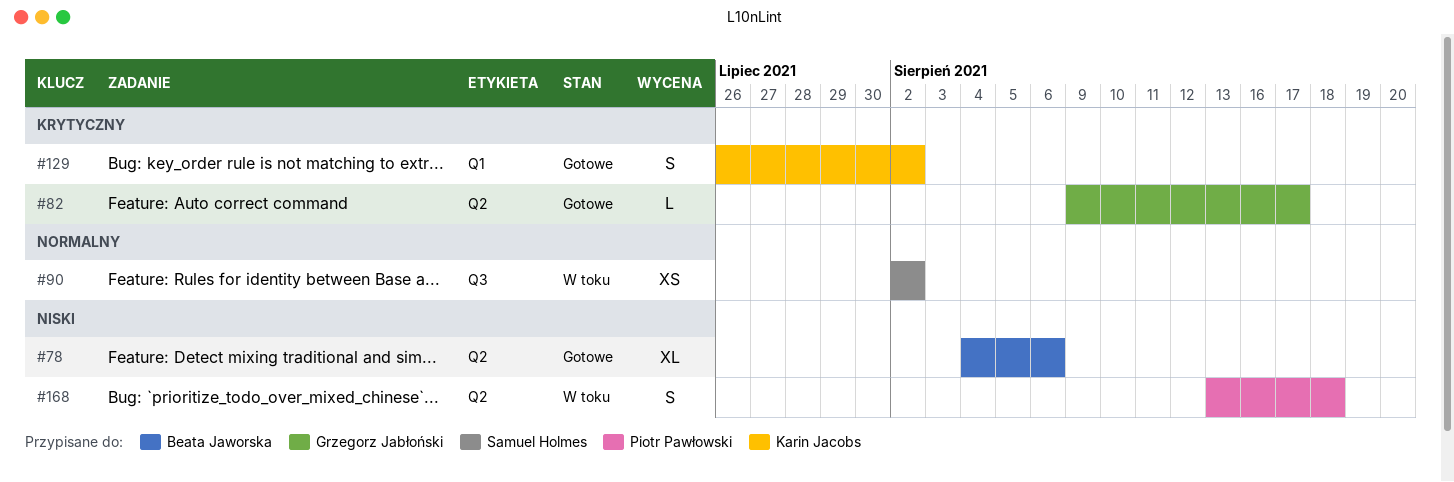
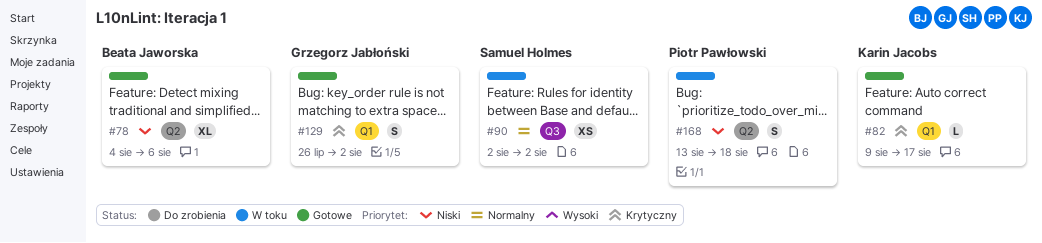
#82, owner: Grzegorz Jabłoński -> Karin Jacobs
#82, label: Q2 -> Q1
#129, owner: Karin Jacobs -> Grzegorz Jabłoński

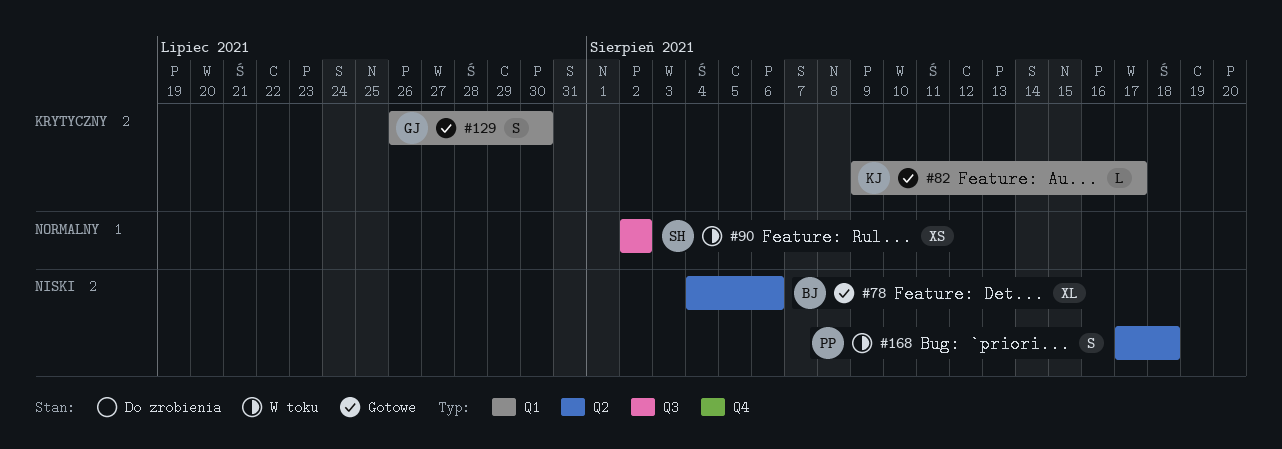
#129, due: Aug 2 -> Jul 30
#168, start: Aug 13 -> Aug 17

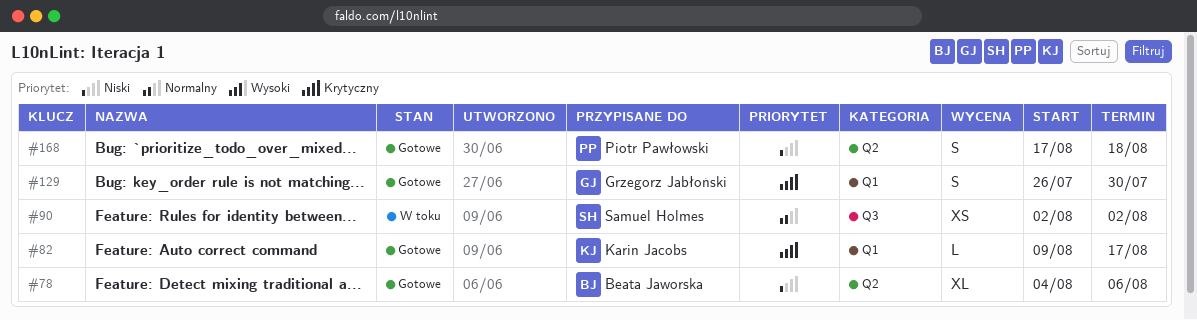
#168, status: W toku -> Gotowe

